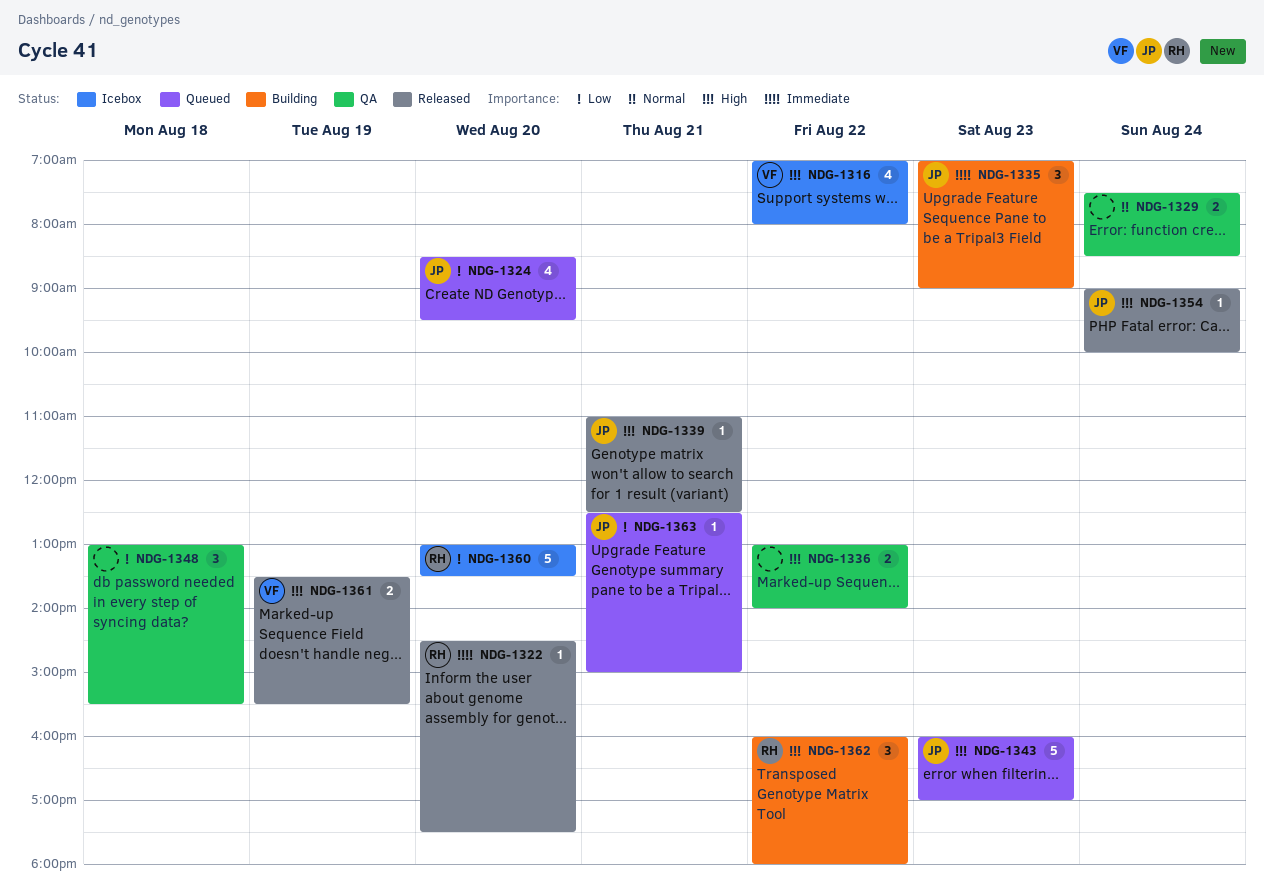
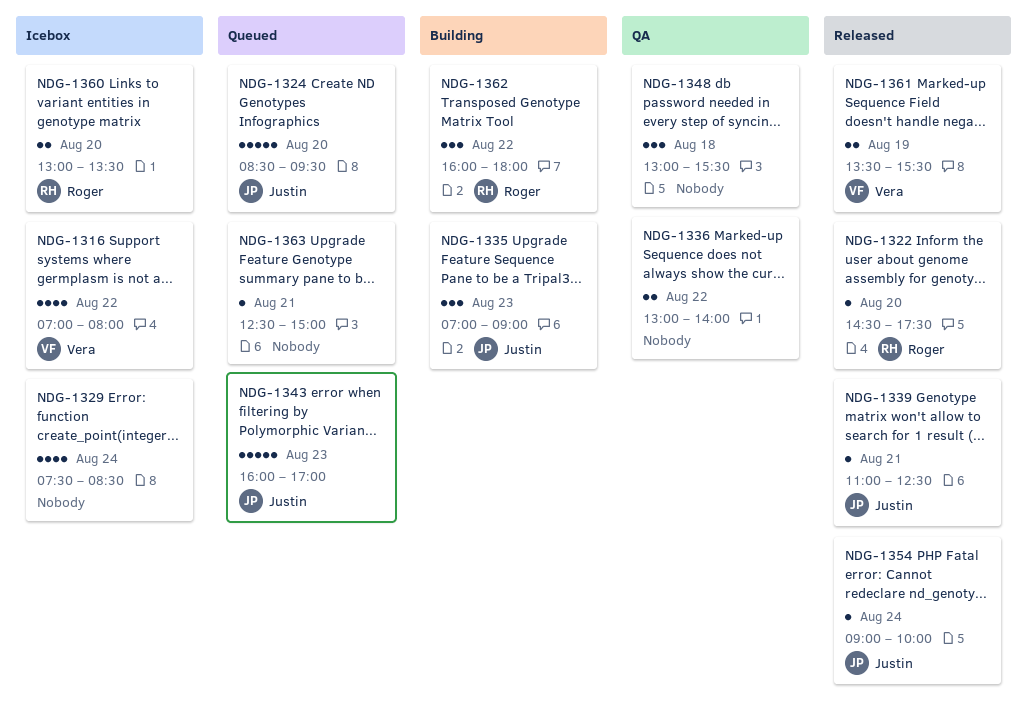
NDG-1324, estimate: 4 -> 5
NDG-1329, status: QA -> Icebox
NDG-1329, estimate: 2 -> 4
NDG-1360, estimate: 5 -> 2
NDG-1363, owner: Justin -> none

